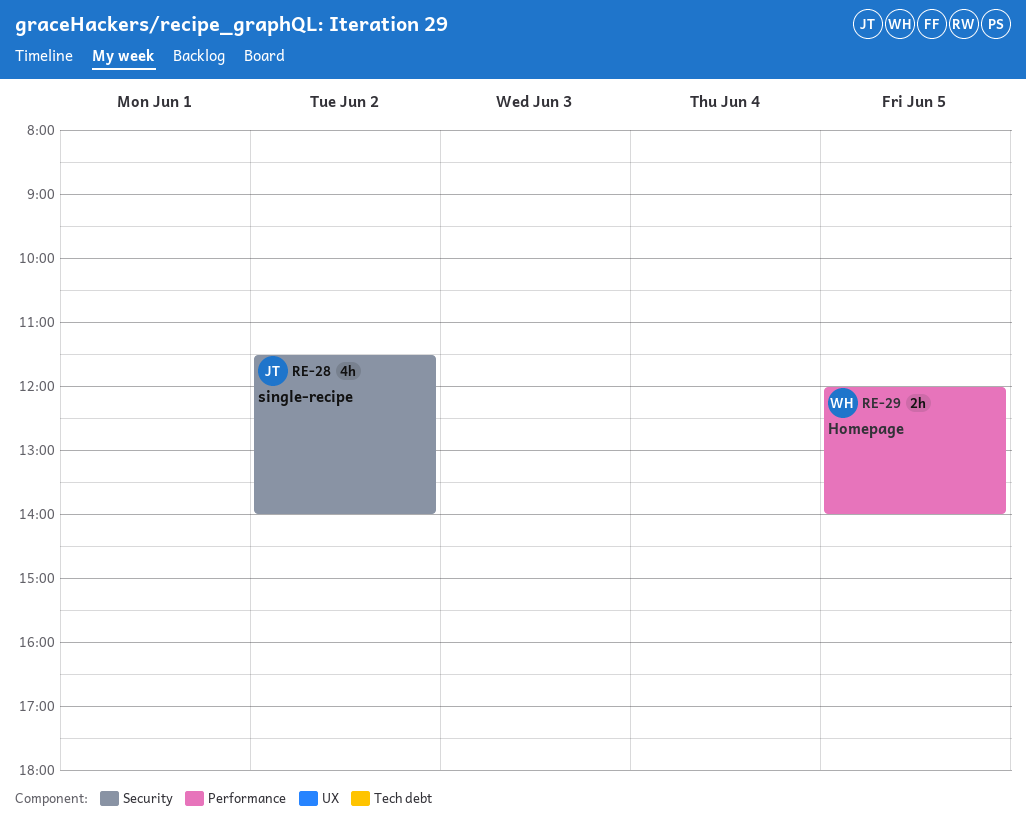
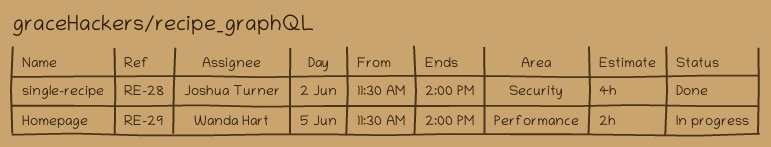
RE-29, begins: 12:00 -> 11:30

